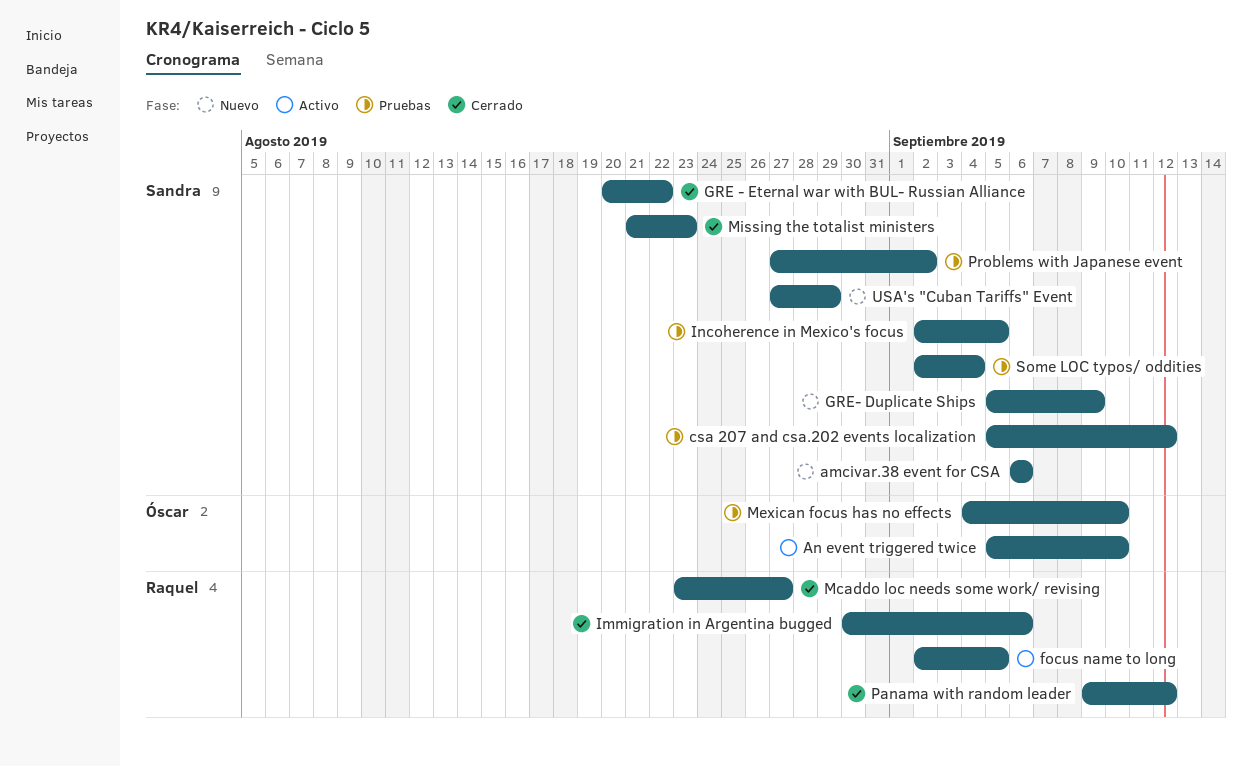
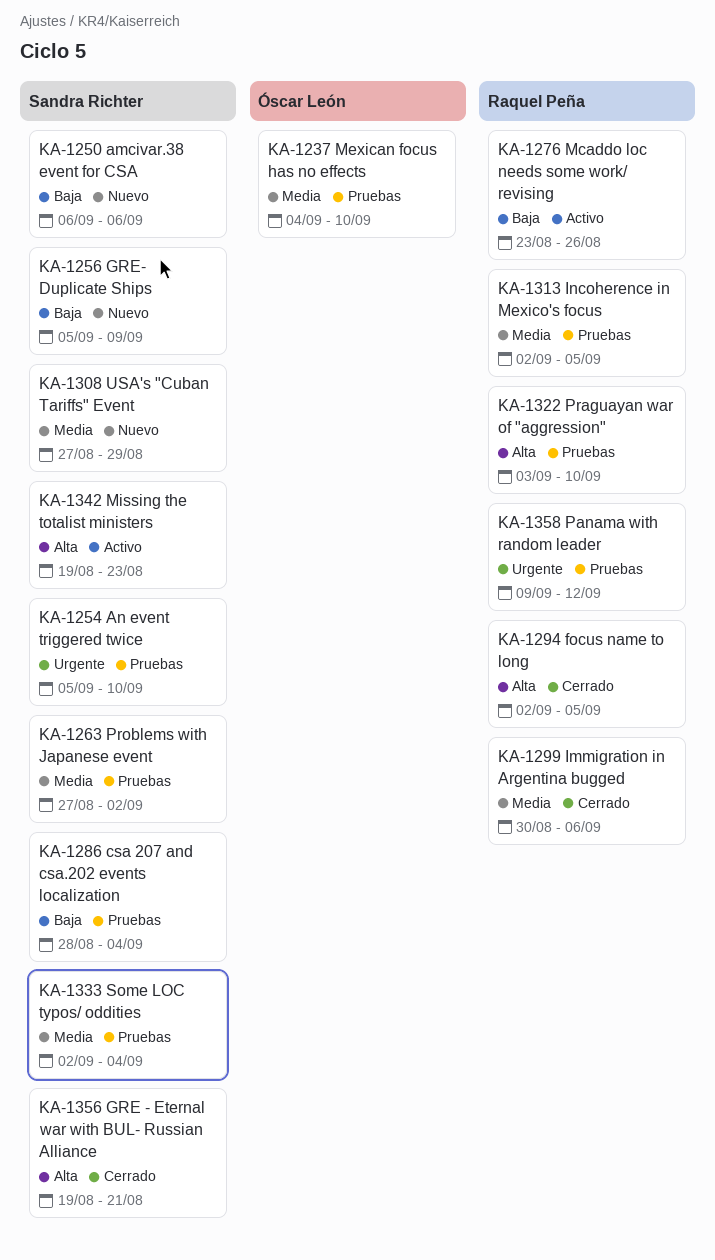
An event triggered twice, status: Activo -> Pruebas
An event triggered twice, owner: Óscar León -> Sandra Richter
csa 207 and csa.202 events localization, start: Sep 5 -> Aug 28
csa 207 and csa.202 events localization, due: Sep 12 -> Sep 4
focus name to long, status: Activo -> Cerrado
GRE - Eternal war with BUL- Russian Alliance, start: Aug 20 -> Aug 19
GRE - Eternal war with BUL- Russian Alliance, due: Aug 22 -> Aug 21
Incoherence in Mexico's focus, owner: Sandra Richter -> Raquel Peña
Mcaddo loc needs some work/ revising, status: Cerrado -> Activo
Mcaddo loc needs some work/ revising, due: Aug 27 -> Aug 26
Missing the totalist ministers, status: Cerrado -> Activo
Missing the totalist ministers, start: Aug 21 -> Aug 19
Panama with random leader, status: Cerrado -> Pruebas
Praguayan war of "aggression": none -> present

